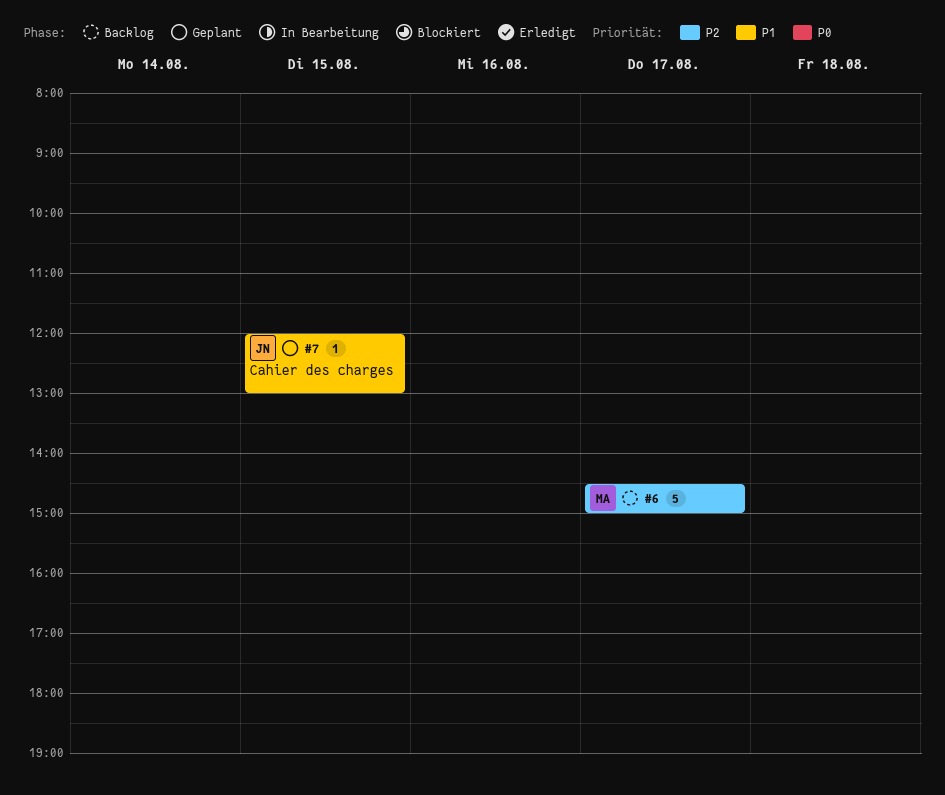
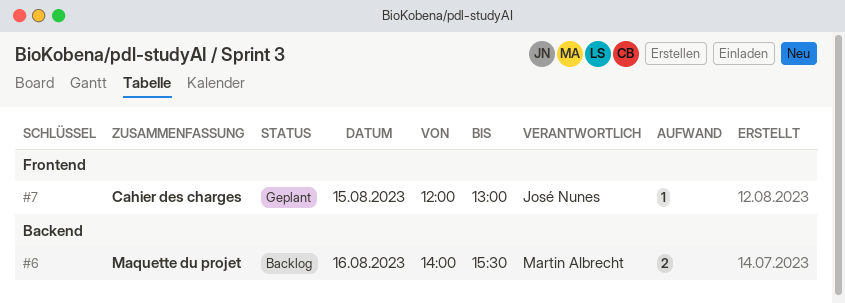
#6, estimate: 5 -> 2
#6, day: Aug 17 -> Aug 16
#6, begins: 14:30 -> 14:00
#6, ends: 15:00 -> 15:30

